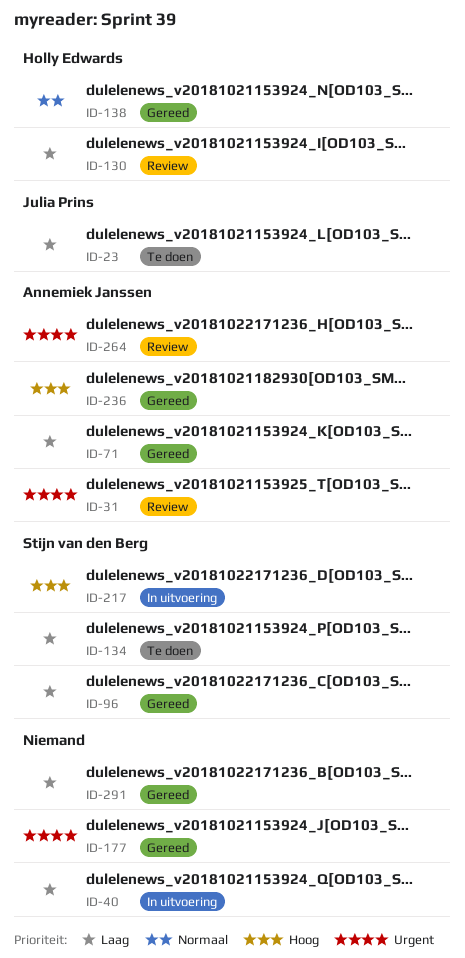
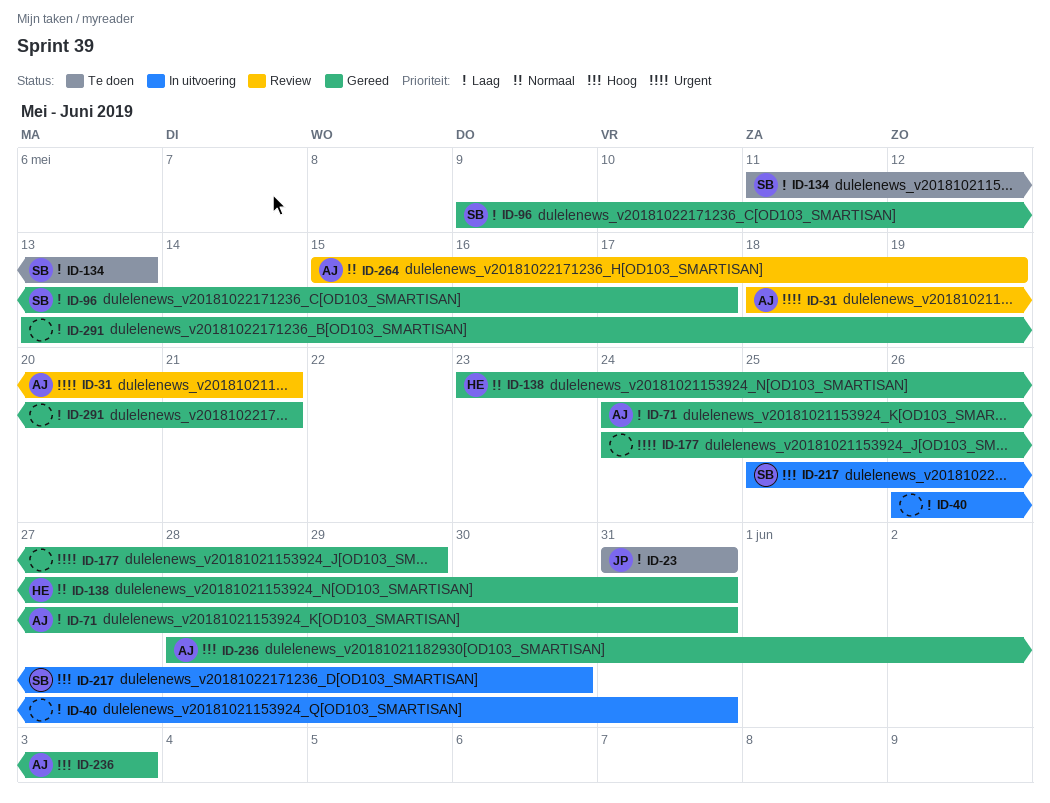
ID-130: present -> none
ID-264, priority: Urgent -> Normaal

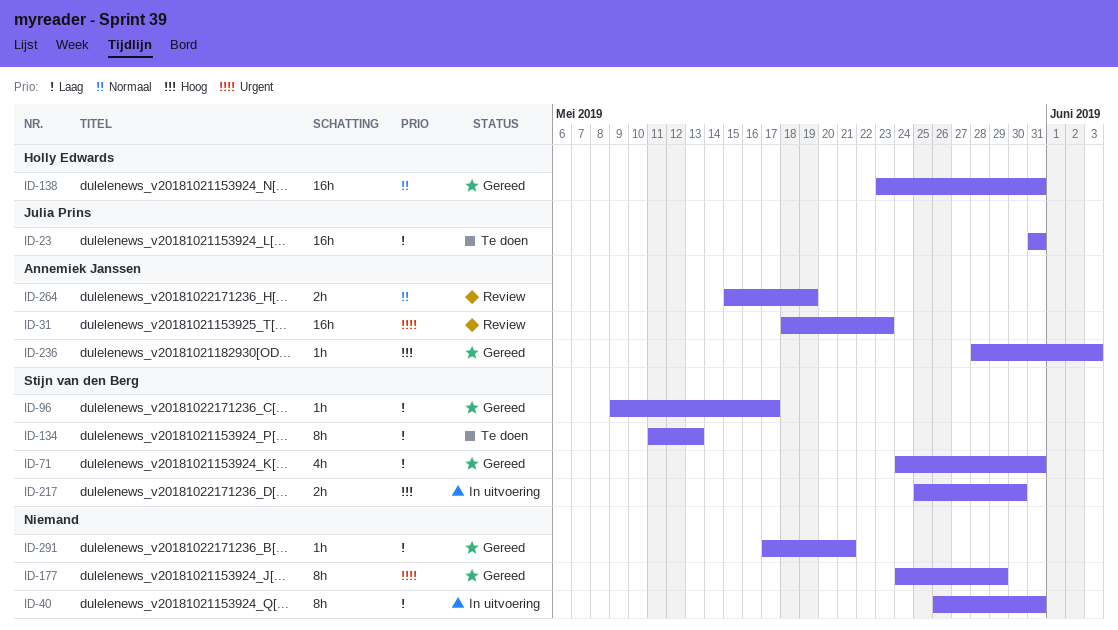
ID-31, due: May 21 -> May 23
ID-71, owner: Annemiek Janssen -> Stijn van den Berg
ID-291, start: May 13 -> May 17

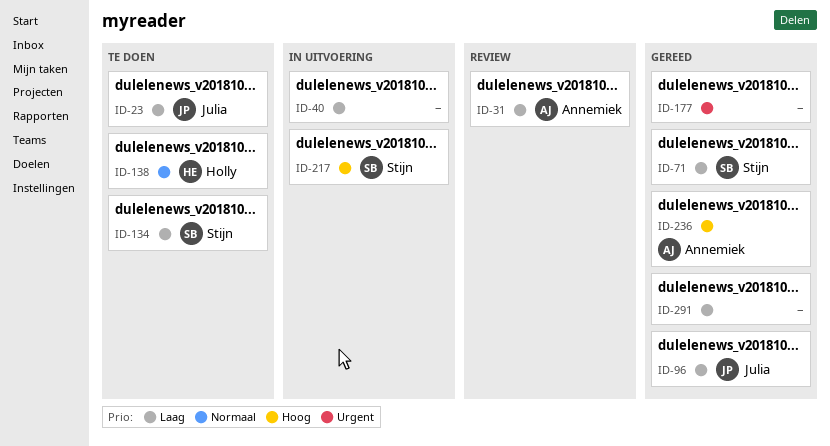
ID-31, priority: Urgent -> Laag
ID-96, owner: Stijn van den Berg -> Julia Prins
ID-138, status: Gereed -> Te doen
ID-264: present -> none

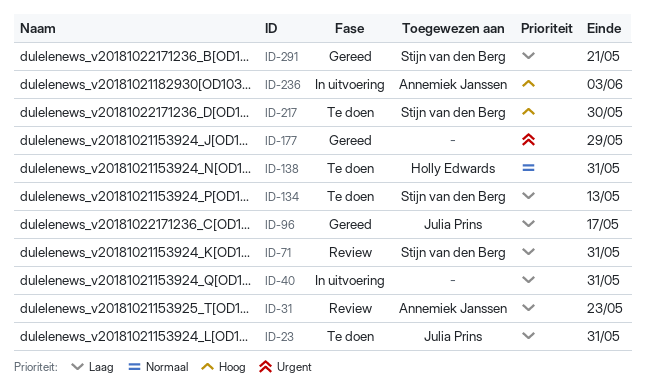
ID-71, status: Gereed -> Review
ID-217, status: In uitvoering -> Te doen
ID-236, status: Gereed -> In uitvoering
ID-291, owner: none -> Stijn van den Berg

